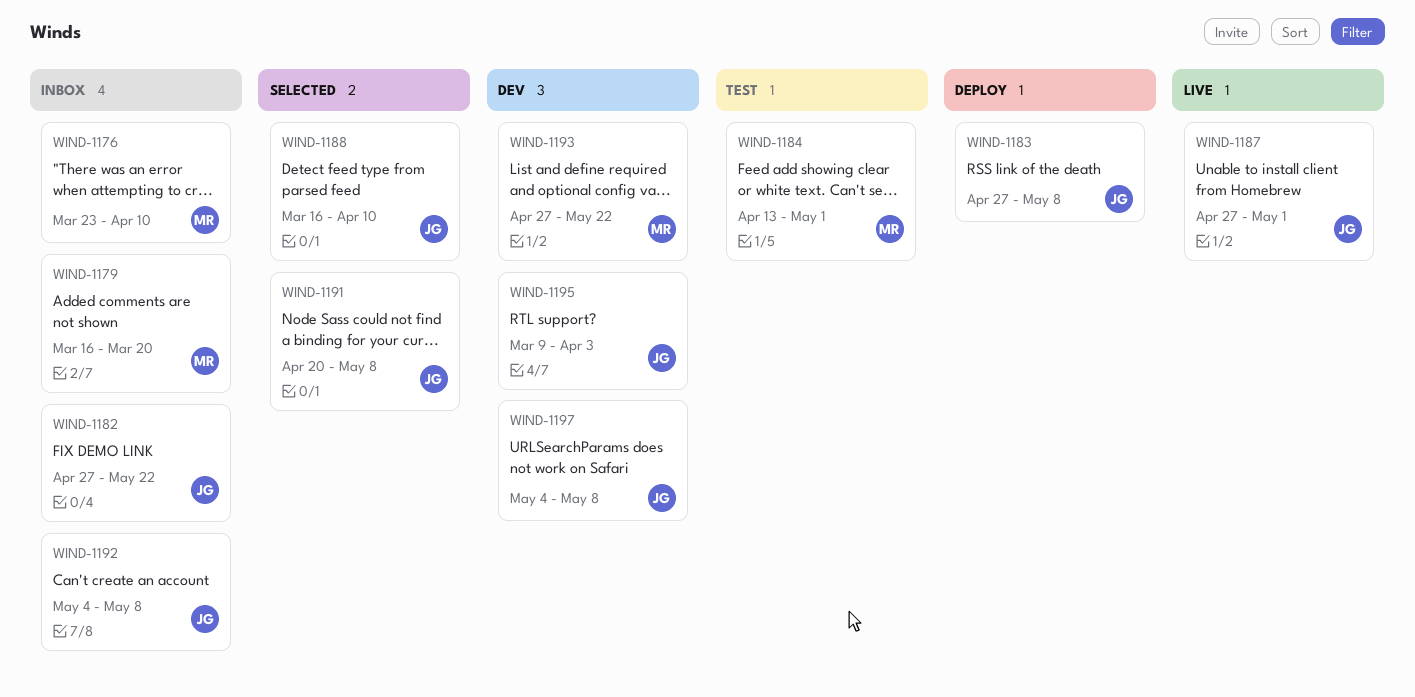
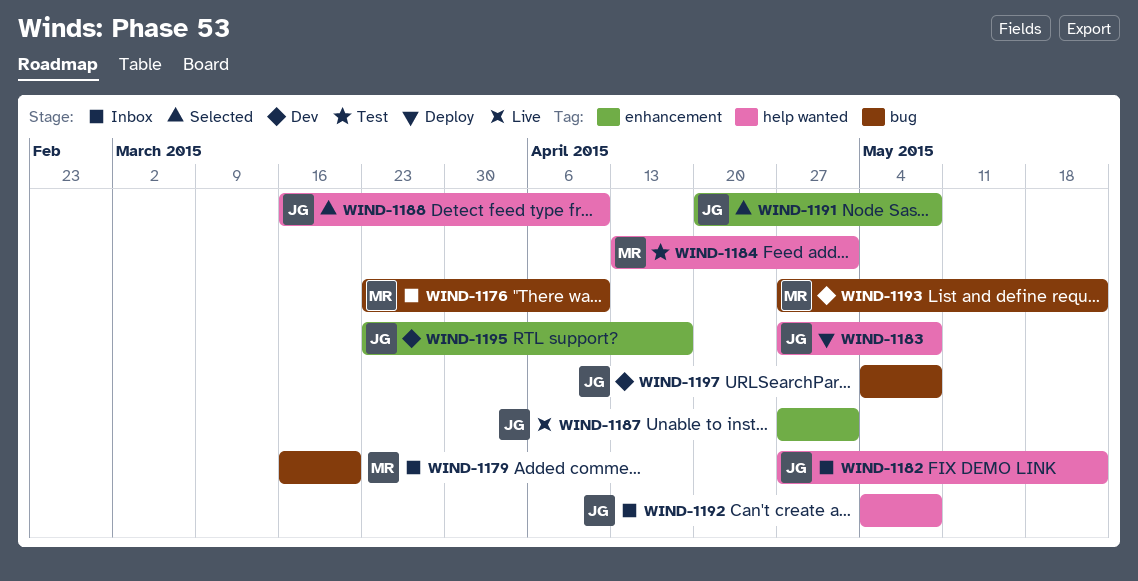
WIND-1195, start: Mar 9 -> Mar 23
WIND-1195, due: Apr 3 -> Apr 17

